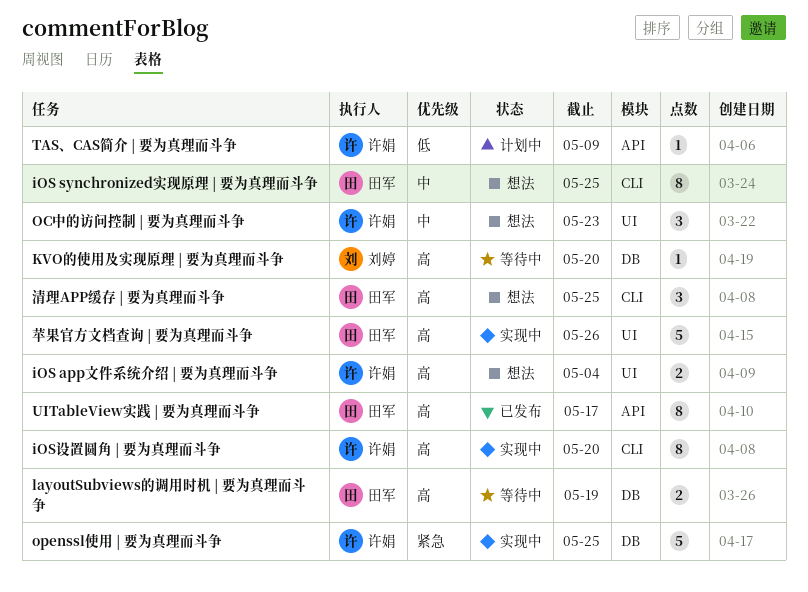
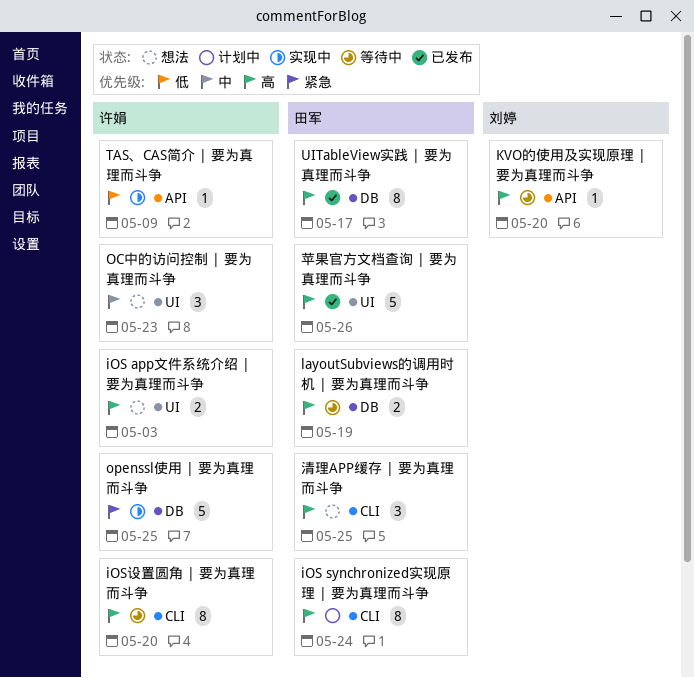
iOS app文件系统介绍 | 要为真理而斗争, due: May 4 -> May 3
iOS synchronized实现原理 | 要为真理而斗争, status: 想法 -> 计划中
iOS synchronized实现原理 | 要为真理而斗争, priority: 中 -> 高
iOS synchronized实现原理 | 要为真理而斗争, due: May 25 -> May 24
iOS设置圆角 | 要为真理而斗争, status: 实现中 -> 等待中
KVO的使用及实现原理 | 要为真理而斗争, label: DB -> API
TAS、CAS简介 | 要为真理而斗争, status: 计划中 -> 实现中
UITableView实践 | 要为真理而斗争, label: API -> DB
苹果官方文档查询 | 要为真理而斗争, status: 实现中 -> 已发布

